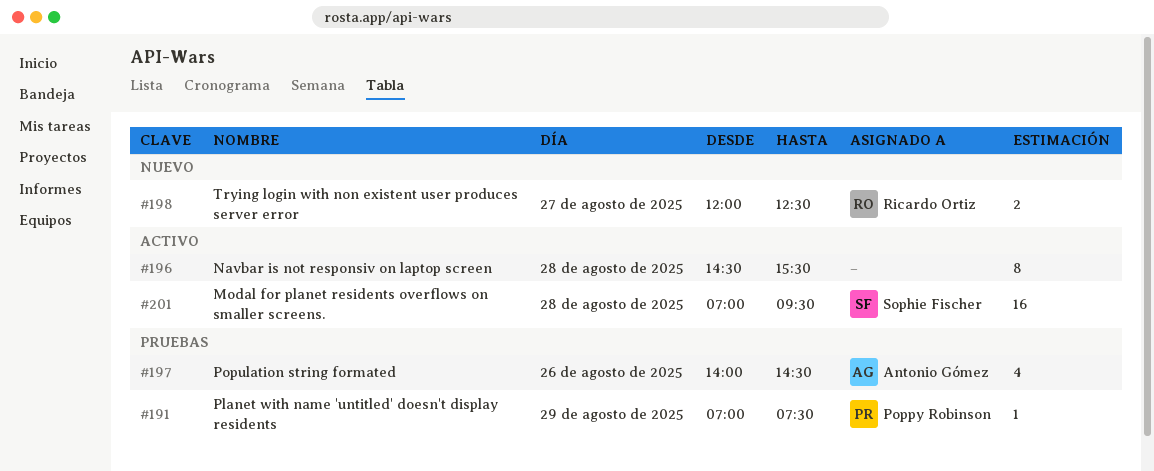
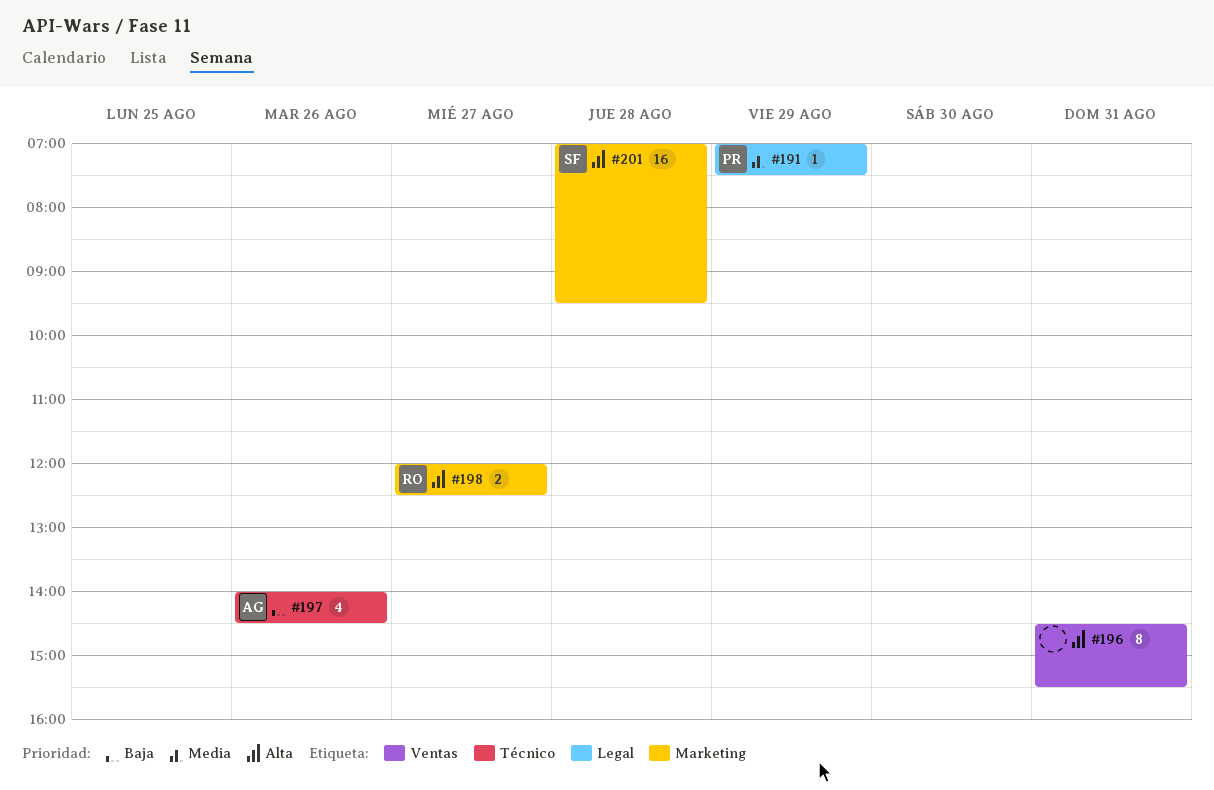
#196, day: Aug 28 -> Aug 31

